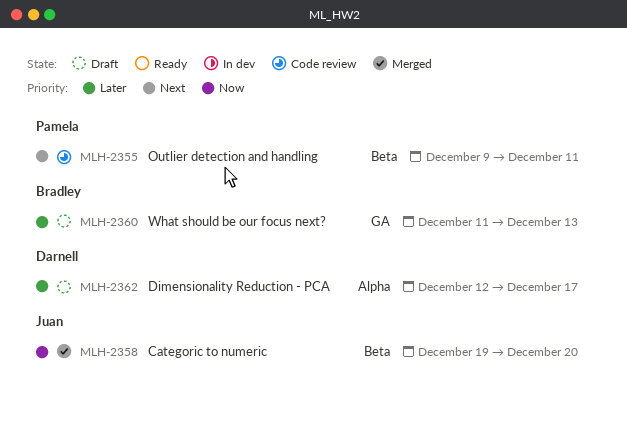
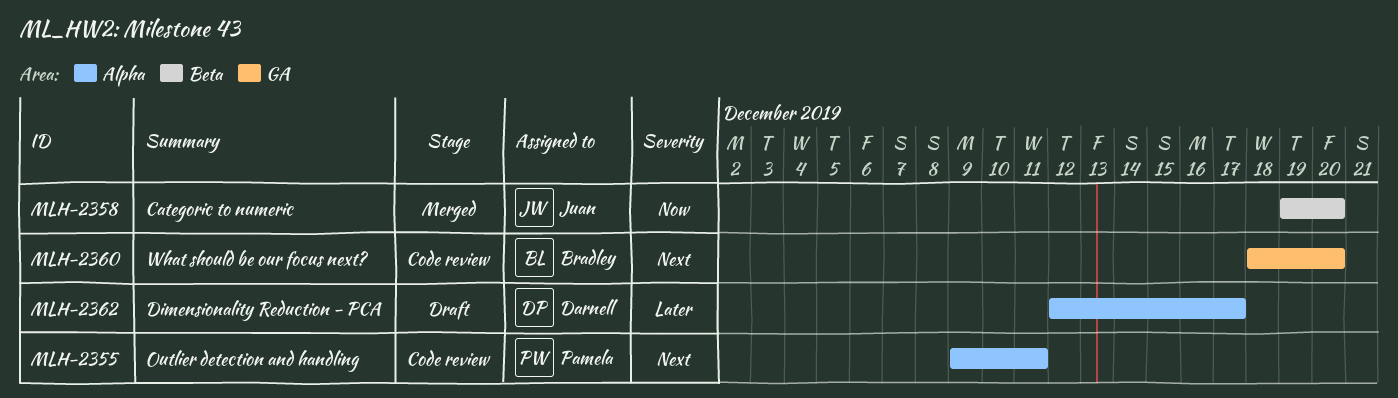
MLH-2355, label: Beta -> Alpha
MLH-2360, status: Draft -> Code review
MLH-2360, priority: Later -> Next
MLH-2360, start: Dec 11 -> Dec 18
MLH-2360, due: Dec 13 -> Dec 20

